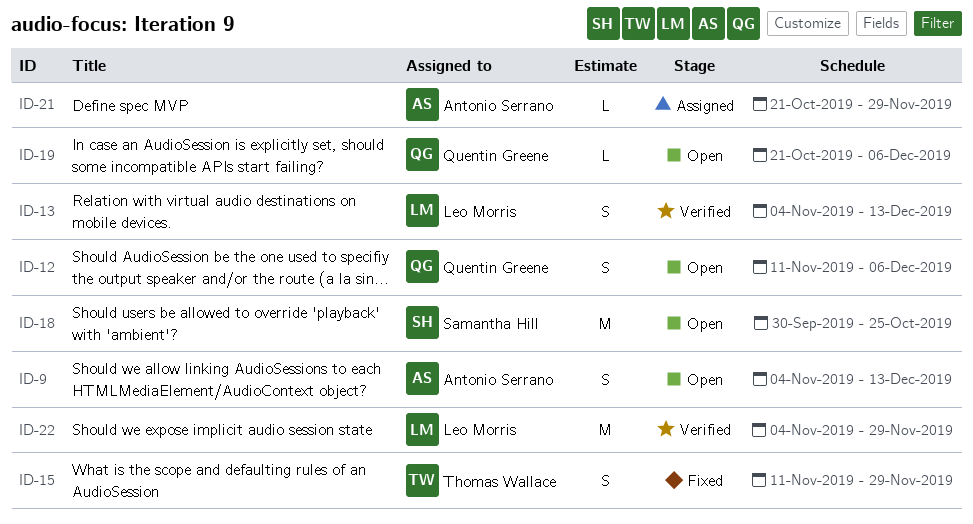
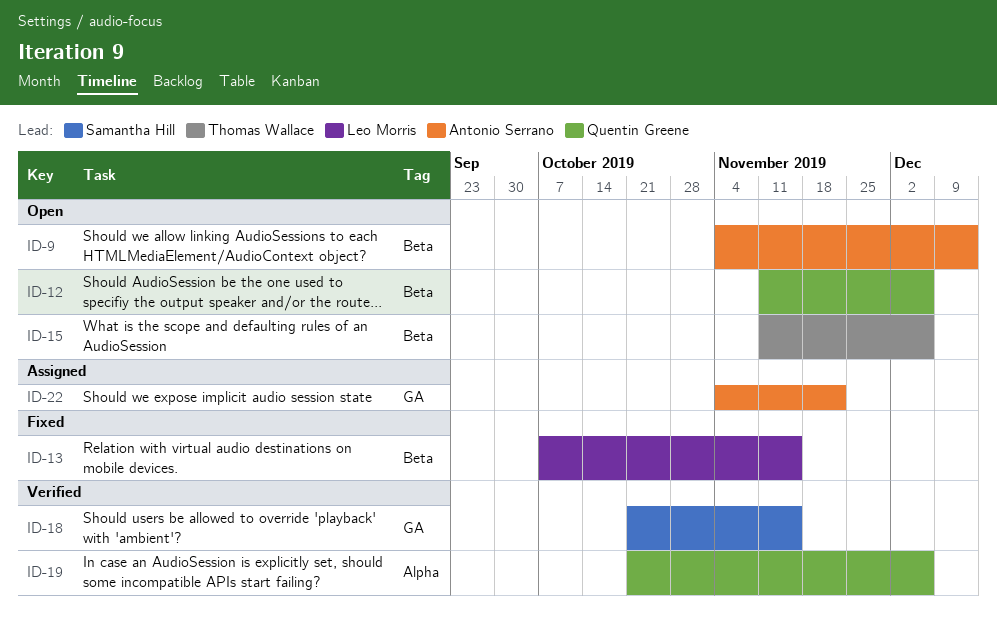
ID-13, status: Verified -> Fixed
ID-13, start: Nov 4 -> Oct 7
ID-13, due: Dec 13 -> Nov 15
ID-15, status: Fixed -> Open
ID-15, due: Nov 29 -> Dec 6
ID-18, status: Open -> Verified
ID-18, start: Sep 30 -> Oct 21
ID-18, due: Oct 25 -> Nov 15
ID-19, status: Open -> Verified
ID-21: present -> none
ID-22, status: Verified -> Assigned
ID-22, owner: Leo Morris -> Antonio Serrano
ID-22, due: Nov 29 -> Nov 22

